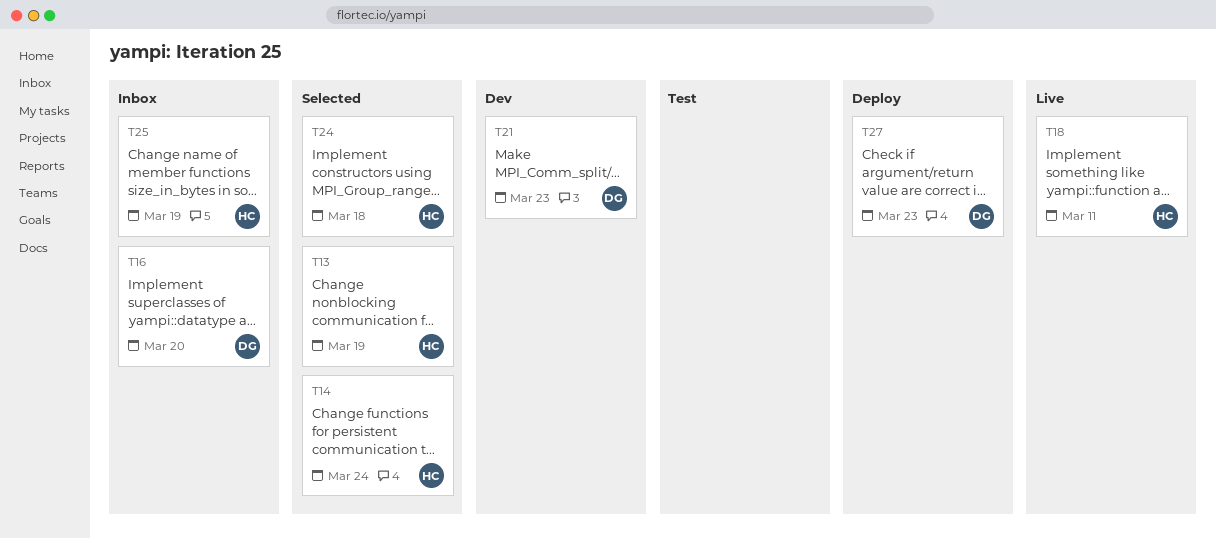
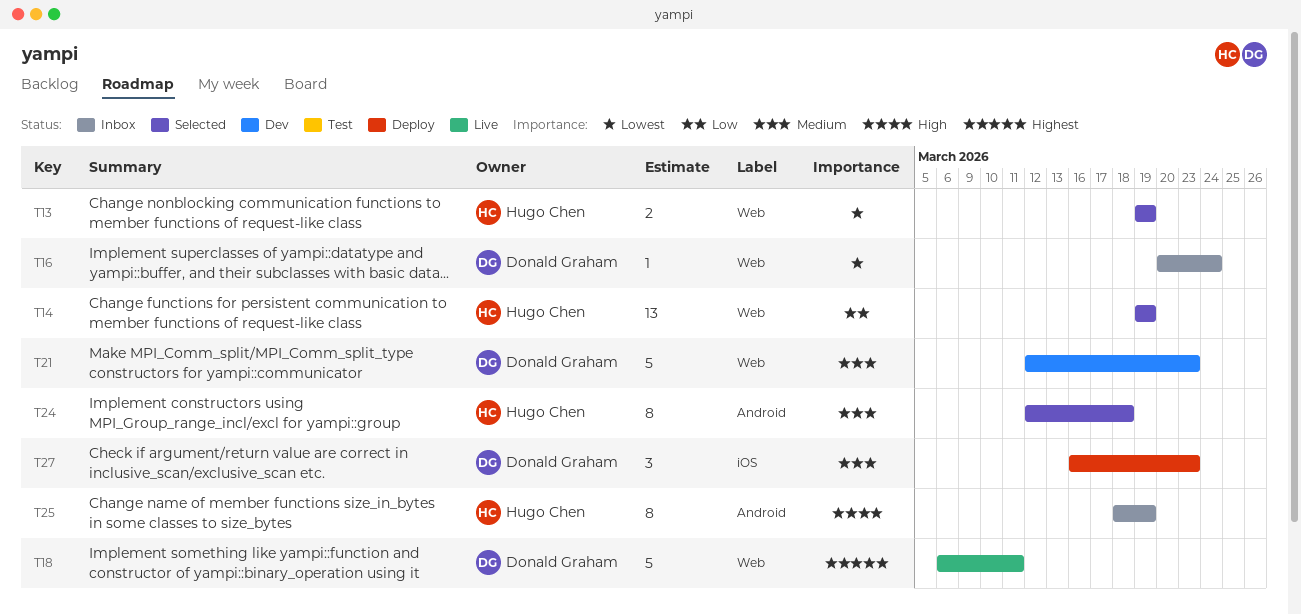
T14, due: Mar 24 -> Mar 19
T16, due: Mar 20 -> Mar 24
T18, owner: Hugo Chen -> Donald Graham

